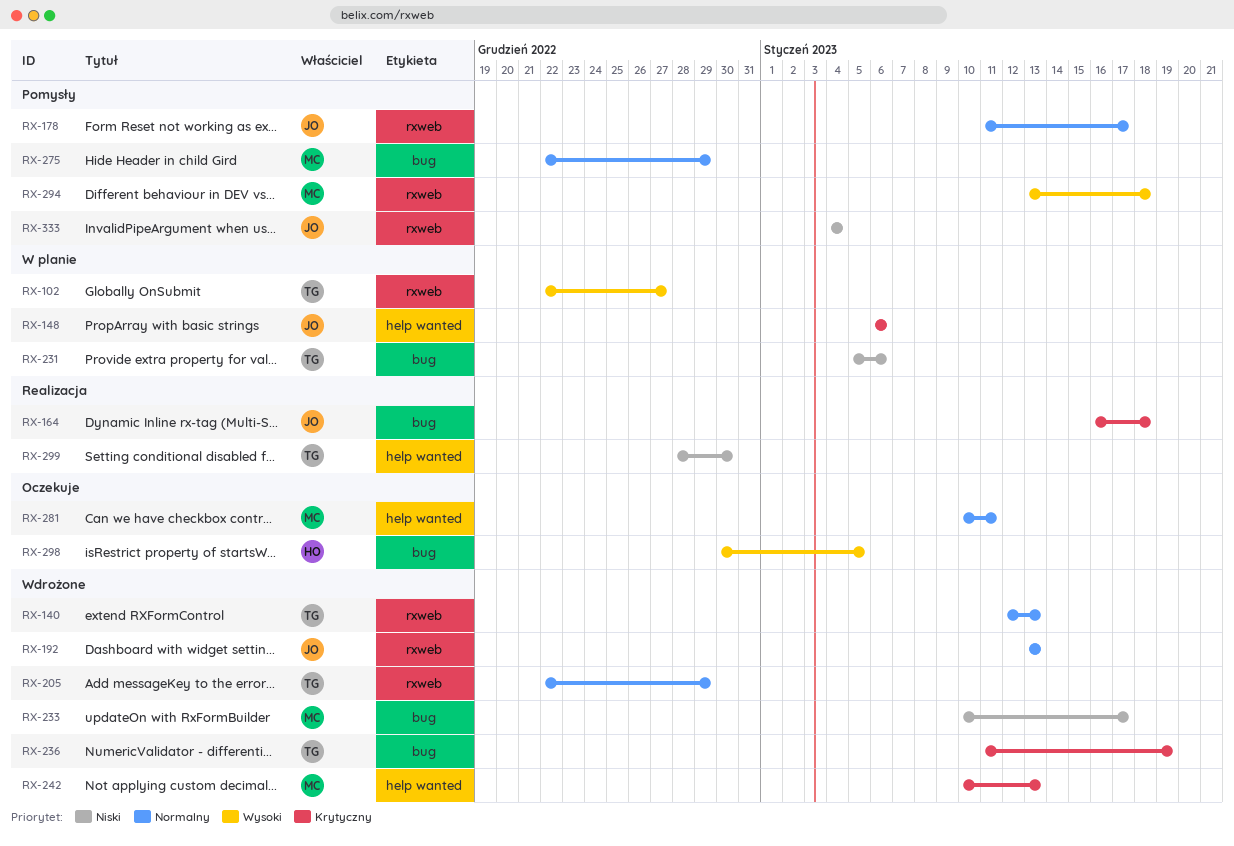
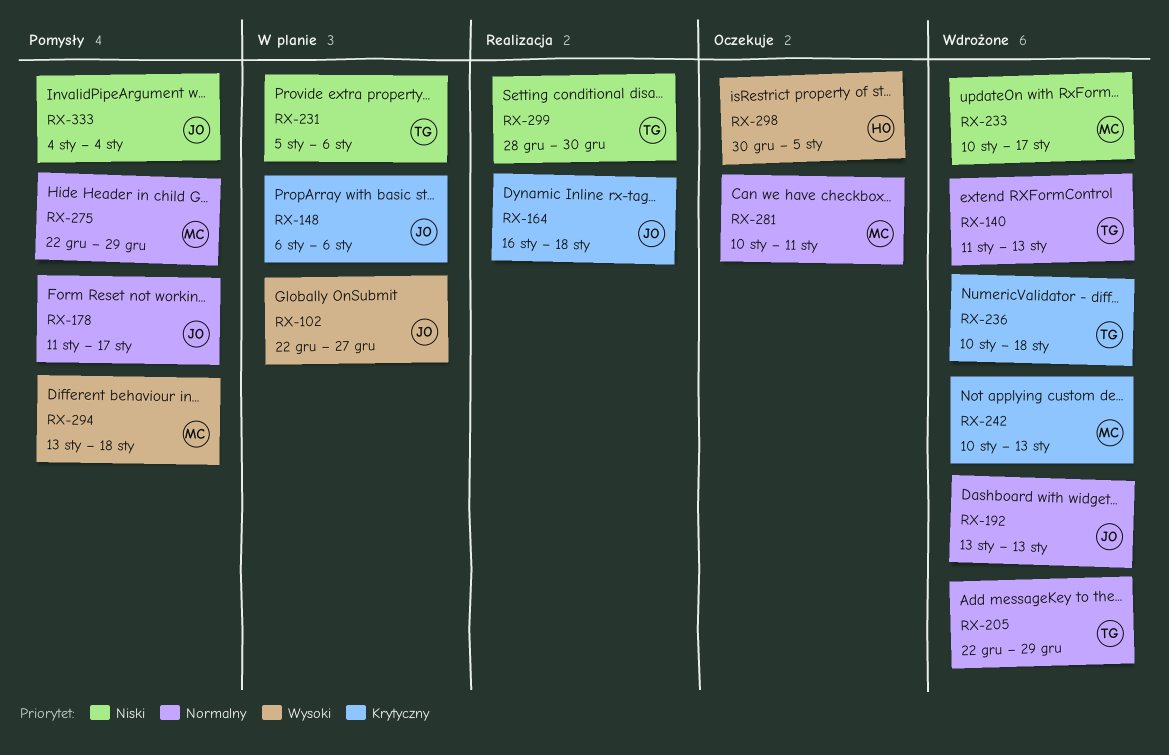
RX-102, owner: TG -> JO
RX-140, start: Jan 12 -> Jan 11
RX-236, start: Jan 11 -> Jan 10
RX-236, due: Jan 19 -> Jan 18

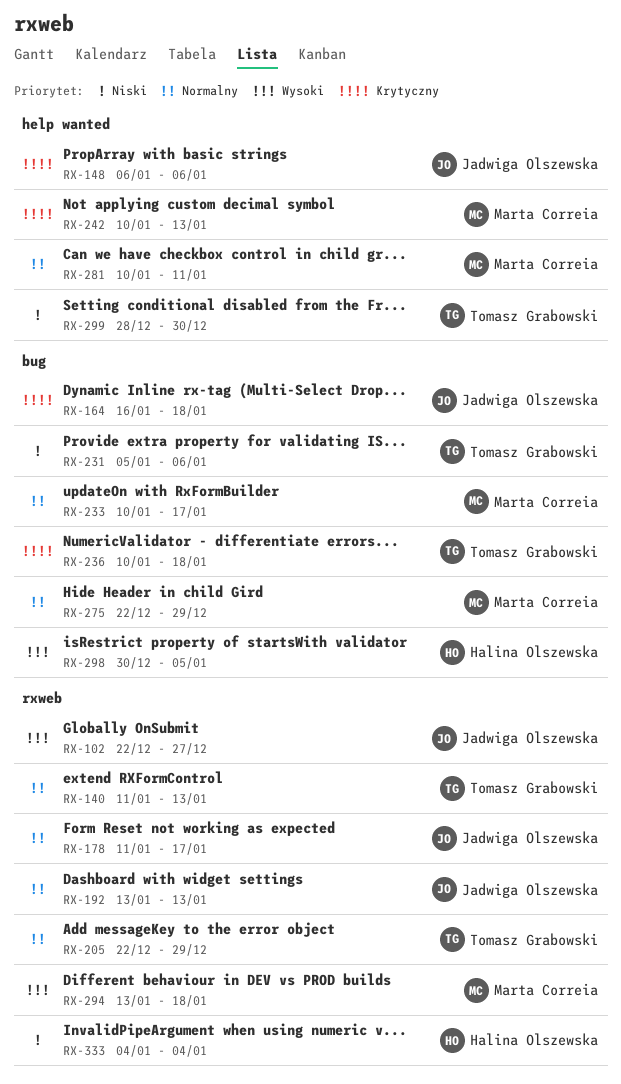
RX-233, priority: Niski -> Normalny
RX-333, owner: Jadwiga Olszewska -> Halina Olszewska

